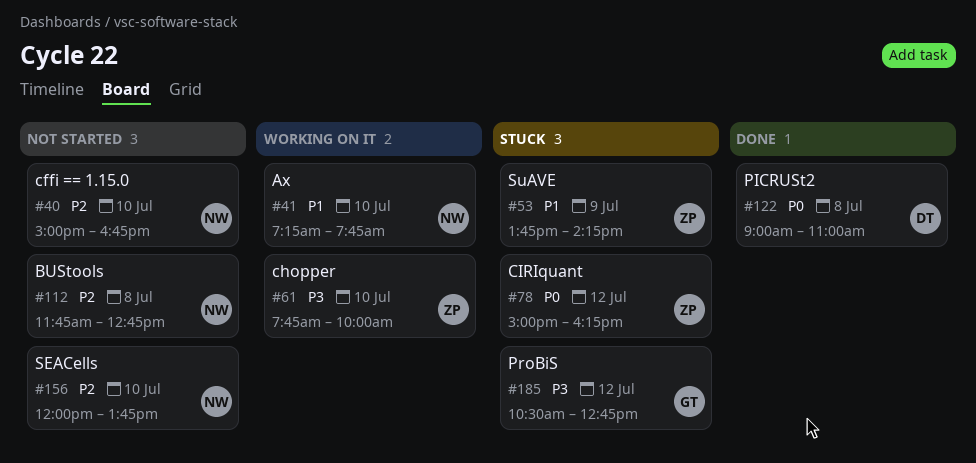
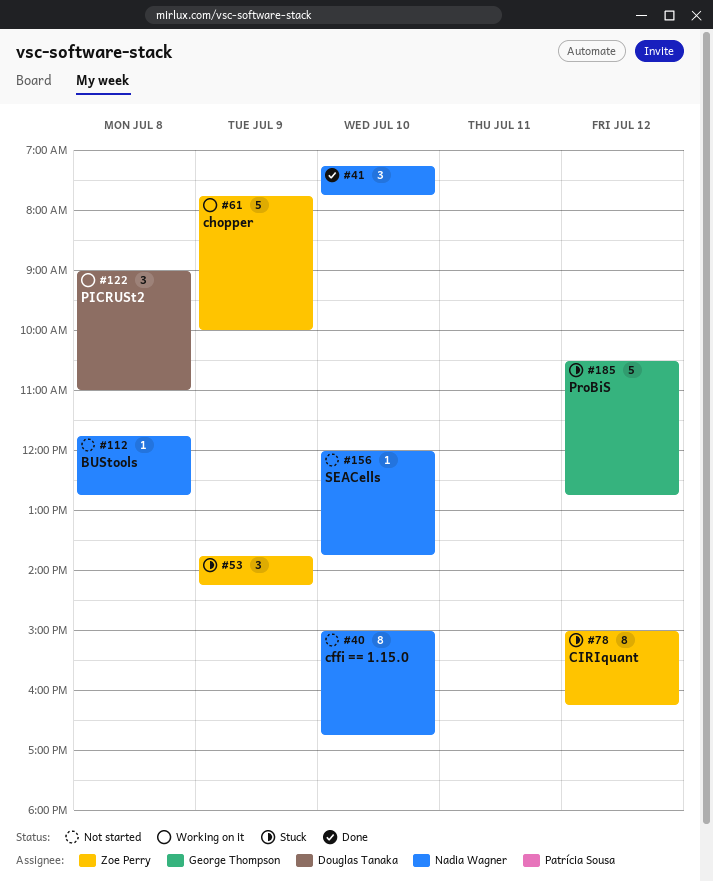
#41, status: Working on it -> Done
#61, day: Jul 10 -> Jul 9
#122, status: Done -> Working on it

